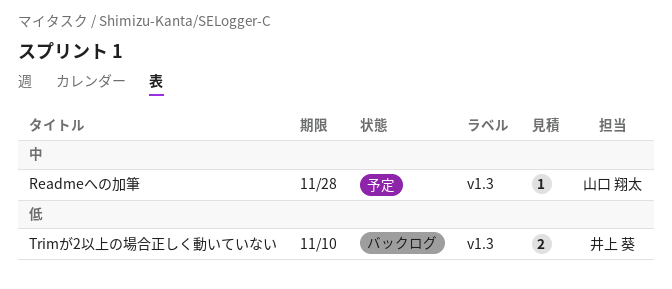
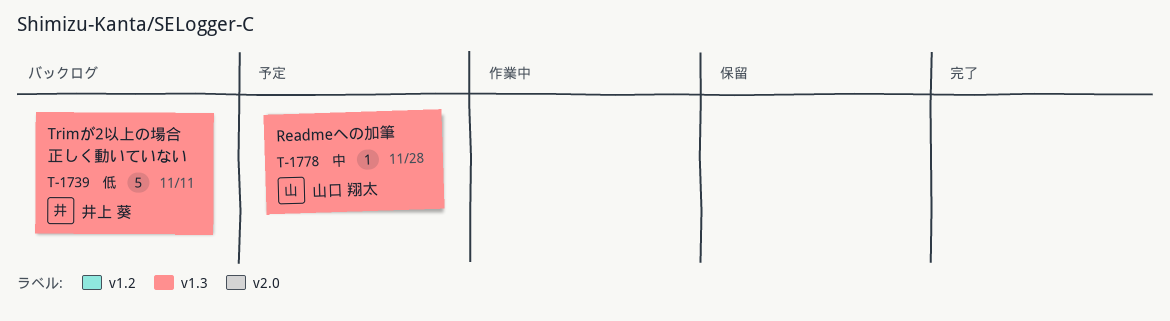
Trimが2以上の場合正しく動いていない, estimate: 2 -> 5
Trimが2以上の場合正しく動いていない, due: Nov 10 -> Nov 11

